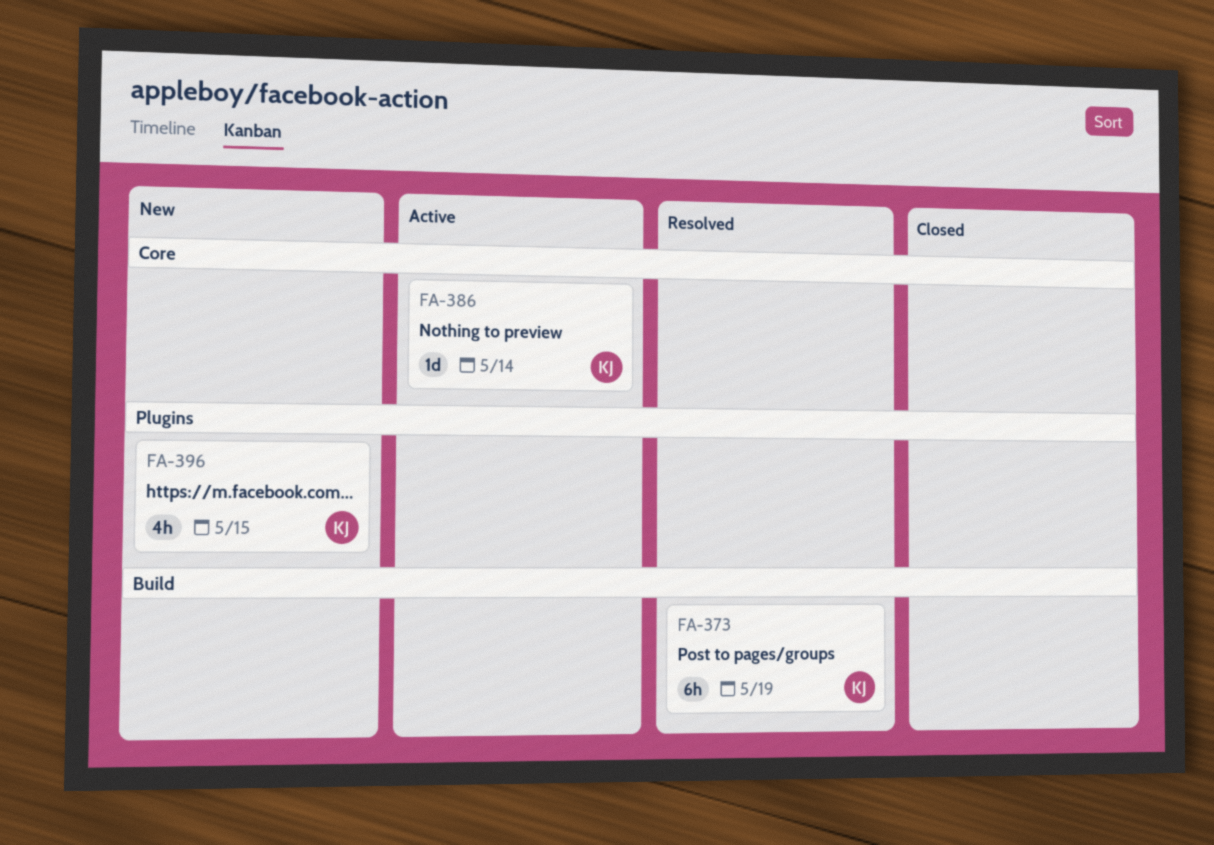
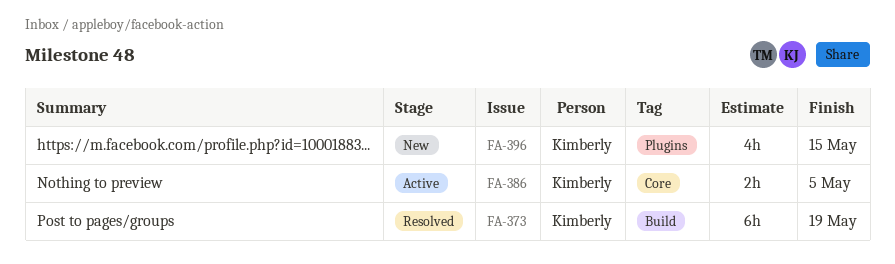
FA-386, estimate: 1d -> 2h
FA-386, due: May 14 -> May 5

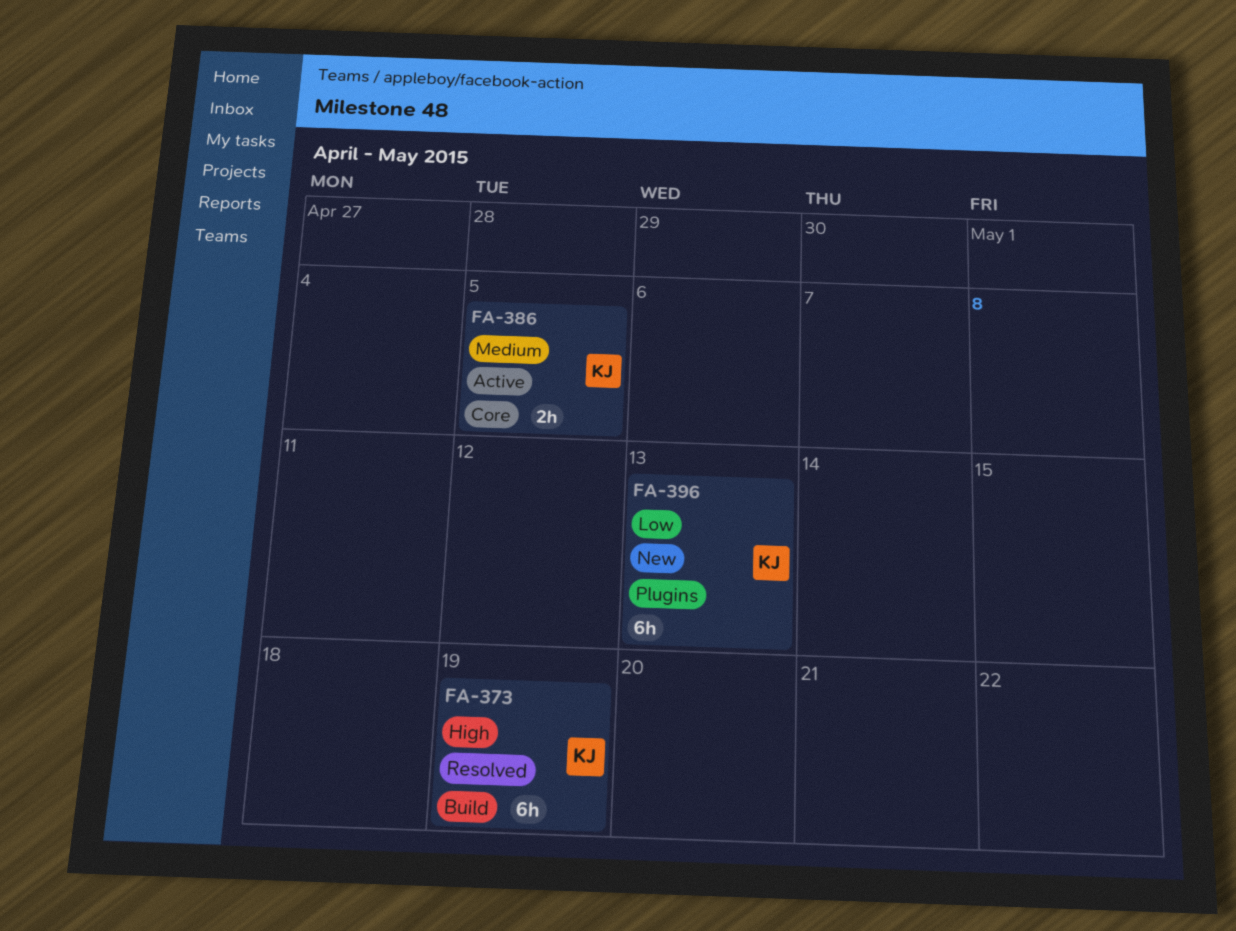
FA-396, estimate: 4h -> 6h
FA-396, due: May 15 -> May 13

